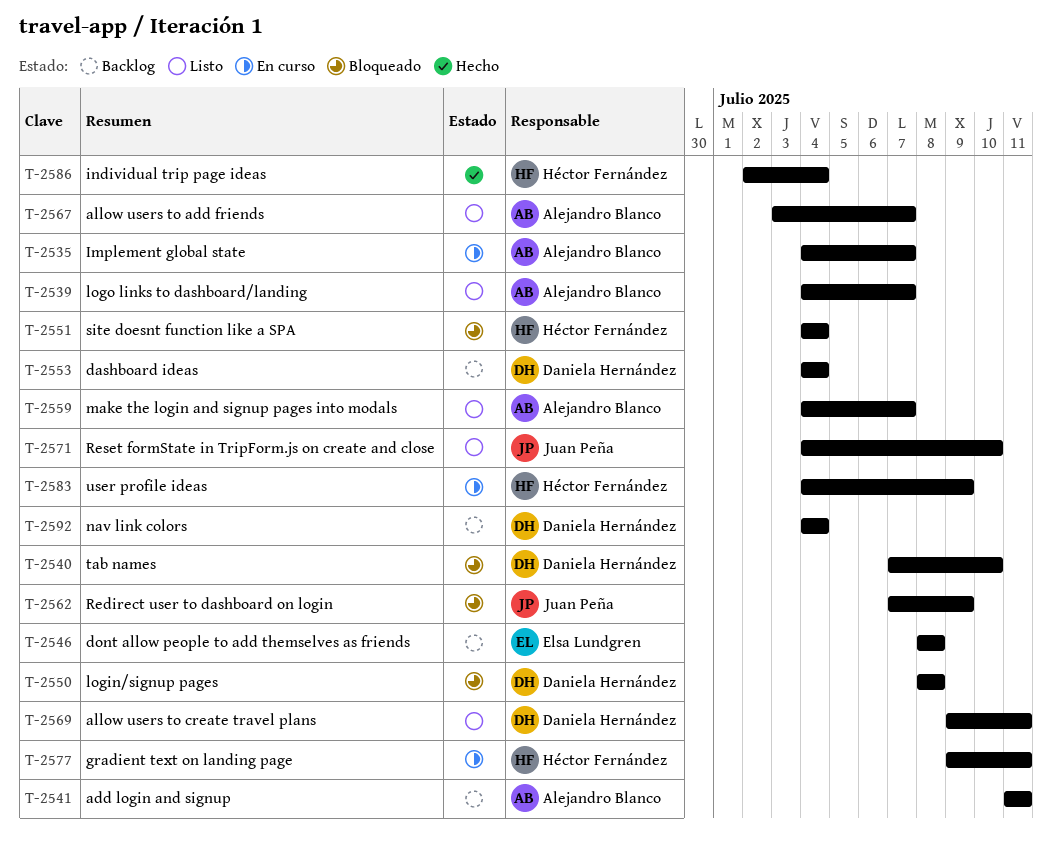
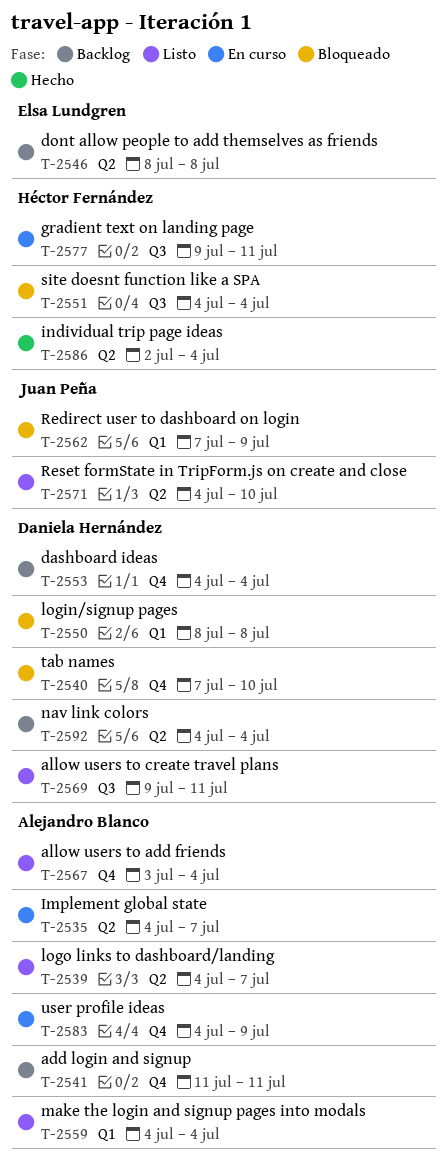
T-2559, due: Jul 7 -> Jul 4
T-2567, due: Jul 7 -> Jul 4
T-2583, owner: Héctor Fernández -> Alejandro Blanco

